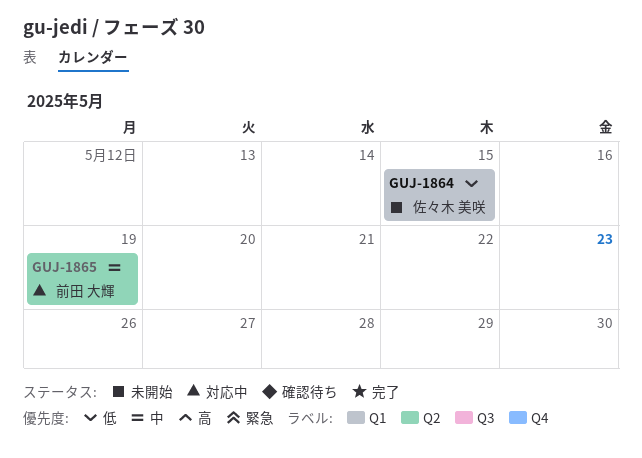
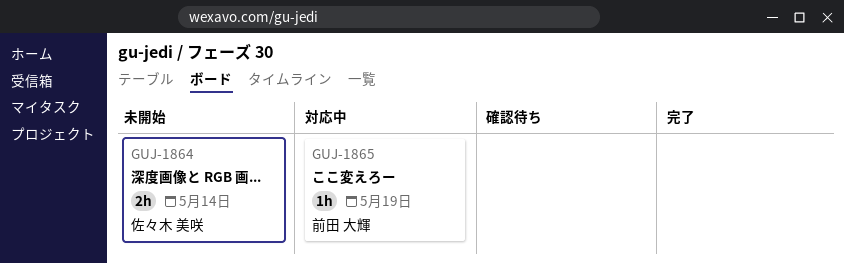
GUJ-1864, due: May 15 -> May 14

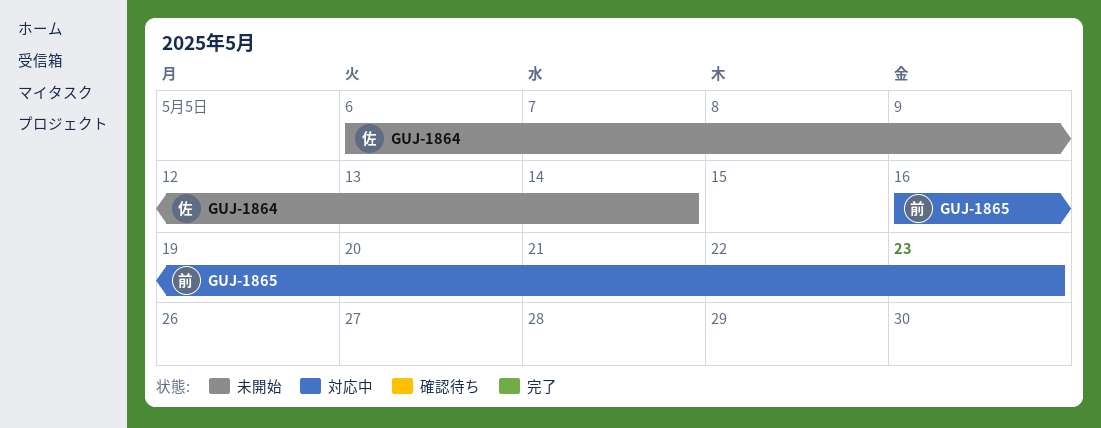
GUJ-1865, due: May 19 -> May 23

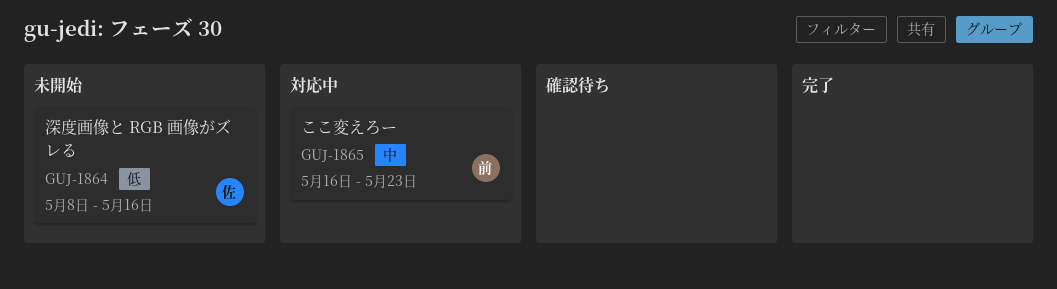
GUJ-1864, start: May 6 -> May 8
GUJ-1864, due: May 14 -> May 16

